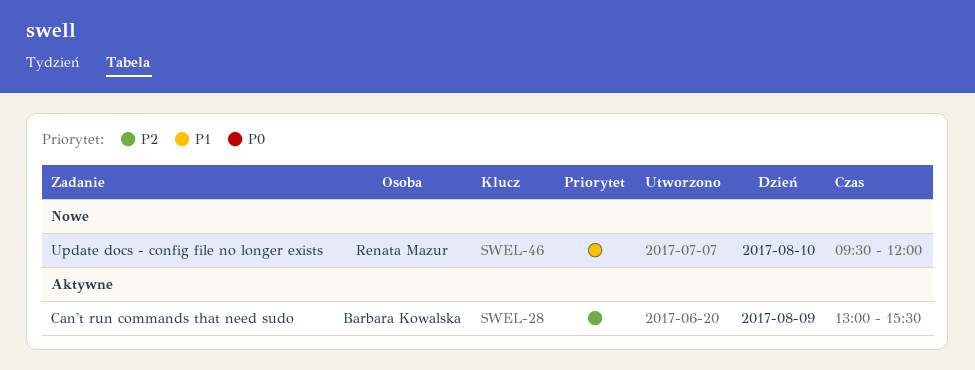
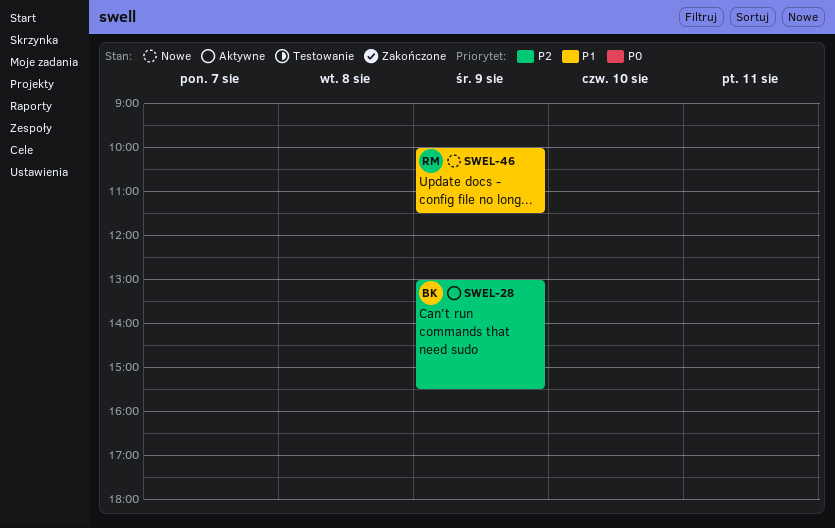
SWEL-46, day: Aug 10 -> Aug 9
SWEL-46, begins: 09:30 -> 10:00
SWEL-46, ends: 12:00 -> 11:30

